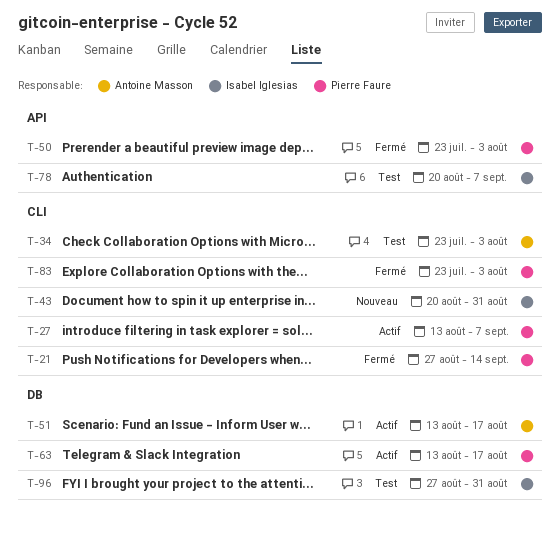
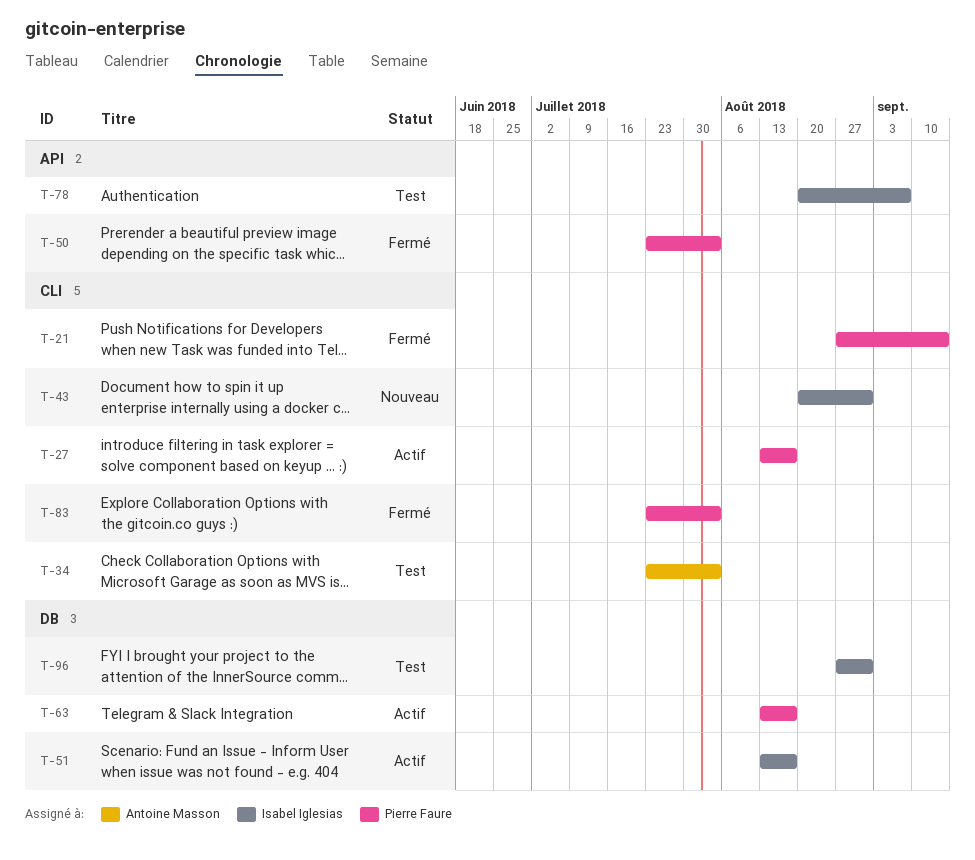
T-27, due: Sep 7 -> Aug 17
T-51, owner: Antoine Masson -> Isabel Iglesias

